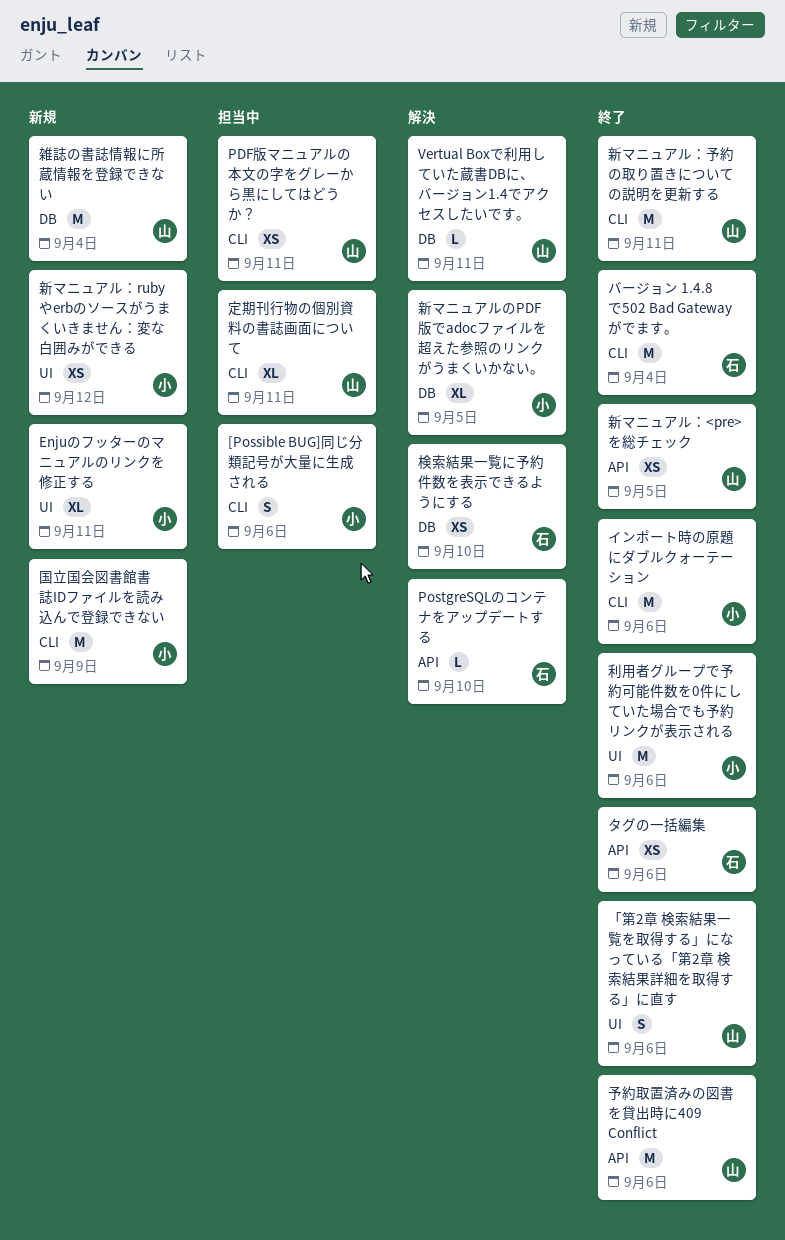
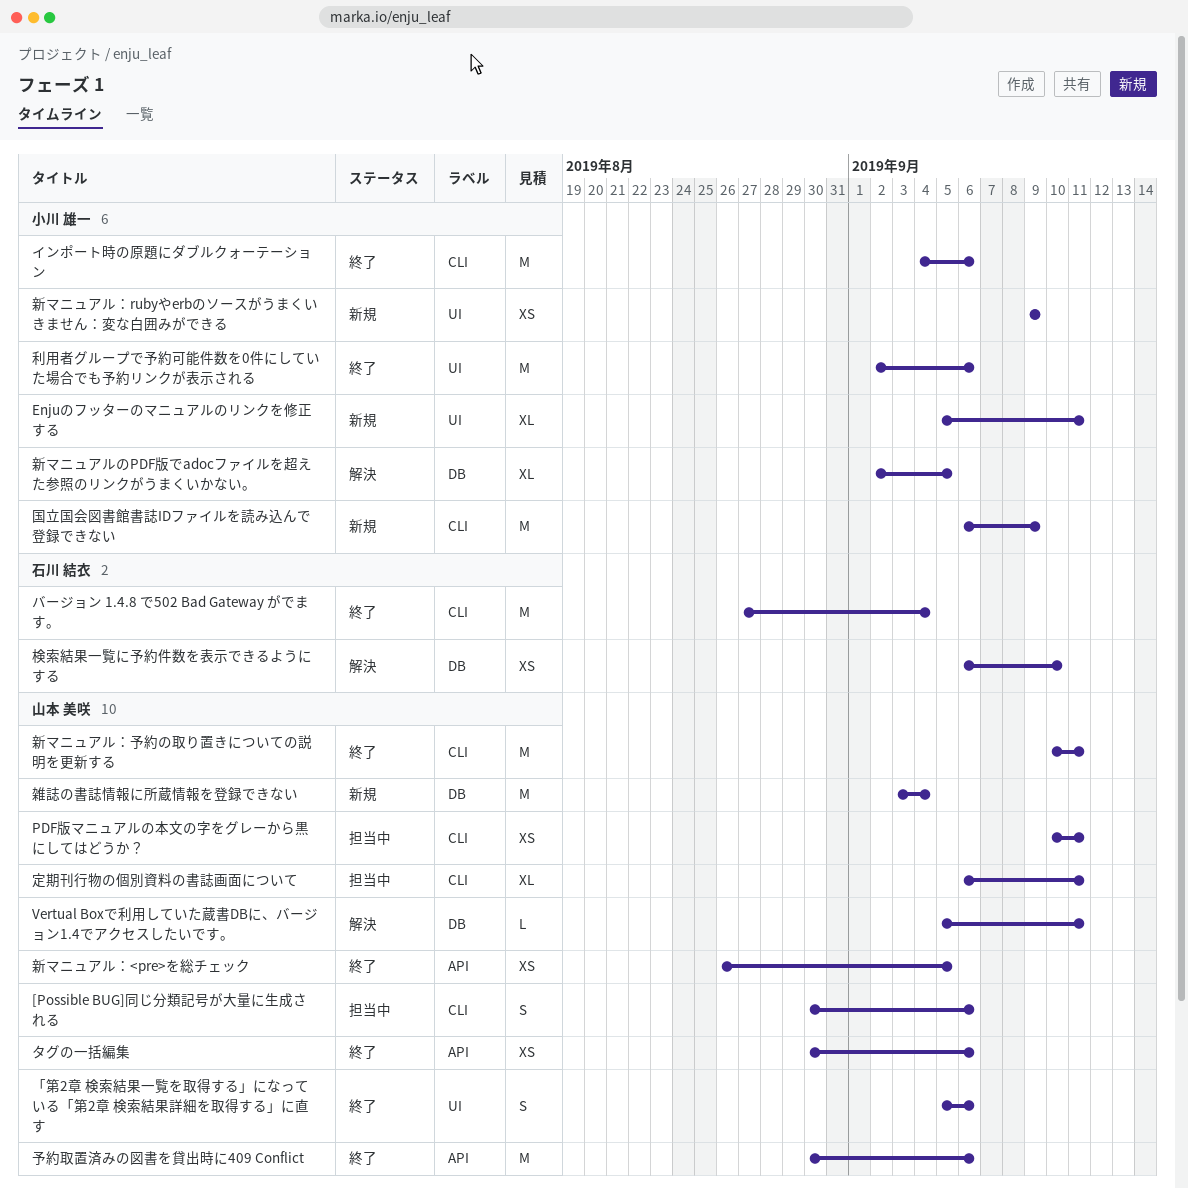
[Possible BUG]同じ分類記号が大量に生成される, owner: 小川 雄一 -> 山本 美咲
PostgreSQLのコンテナをアップデートする: present -> none
タグの一括編集, owner: 石川 結衣 -> 山本 美咲
新マニュアル：rubyやerbのソースがうまくいきません：変な白囲みができる, due: Sep 12 -> Sep 9

